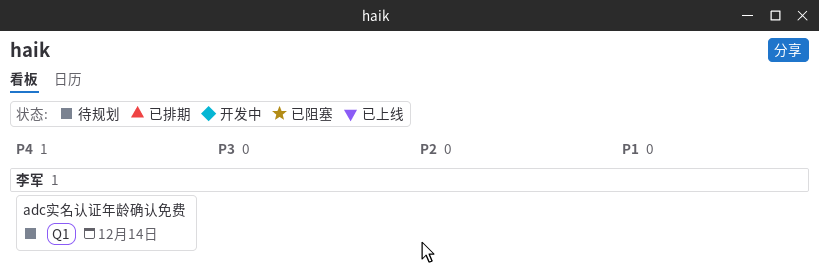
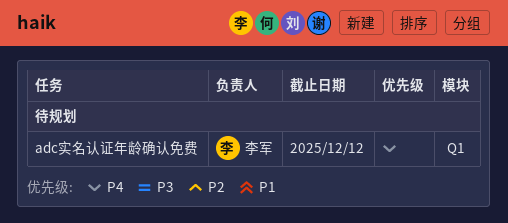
adc实名认证年龄确认免费, due: Dec 14 -> Dec 12

